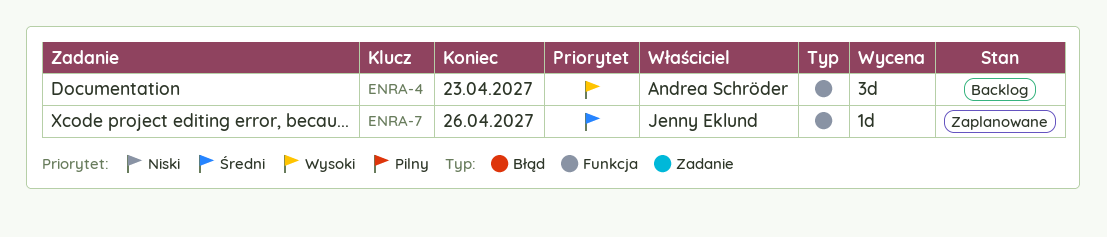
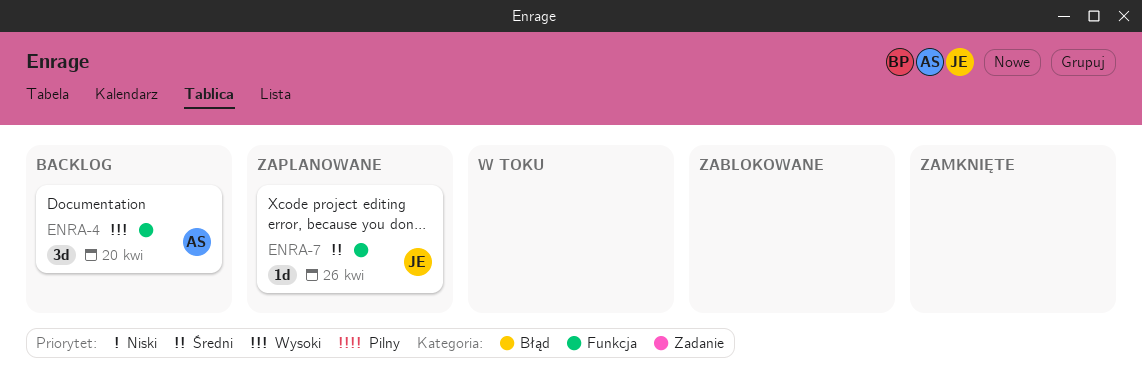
ENRA-4, due: Apr 23 -> Apr 20

